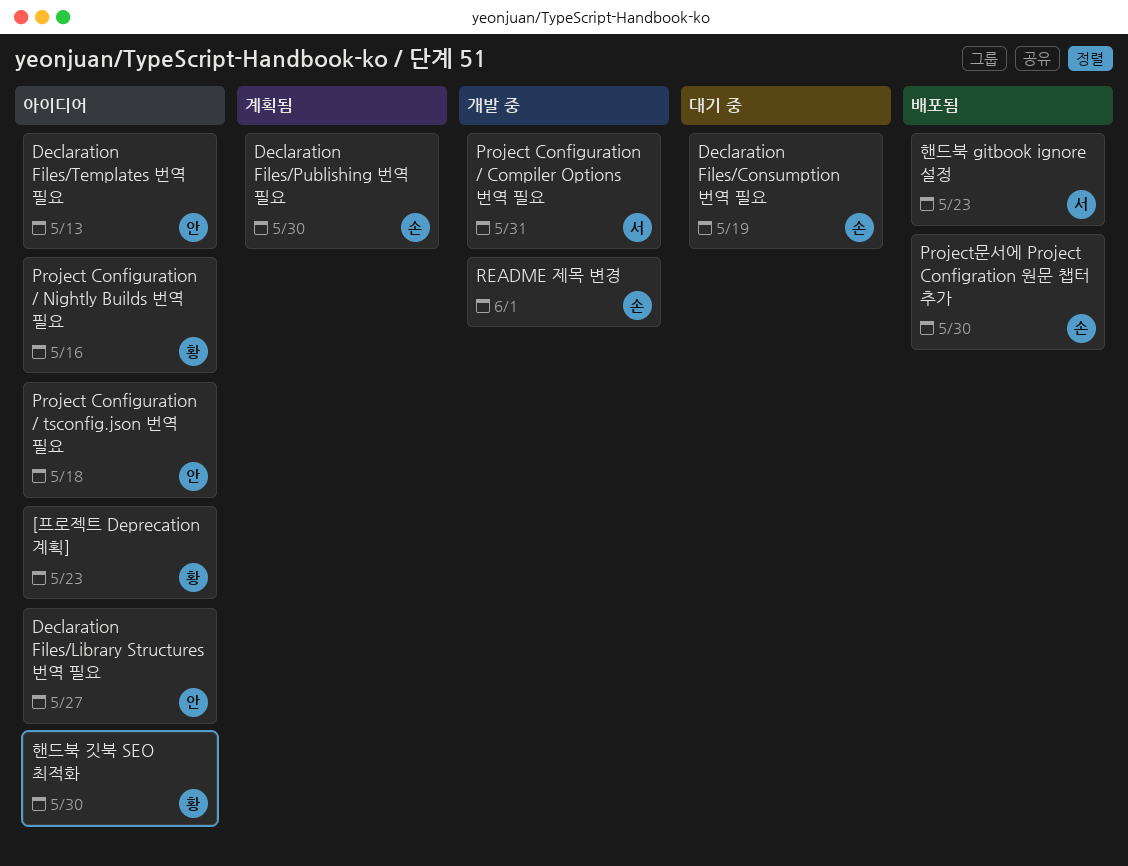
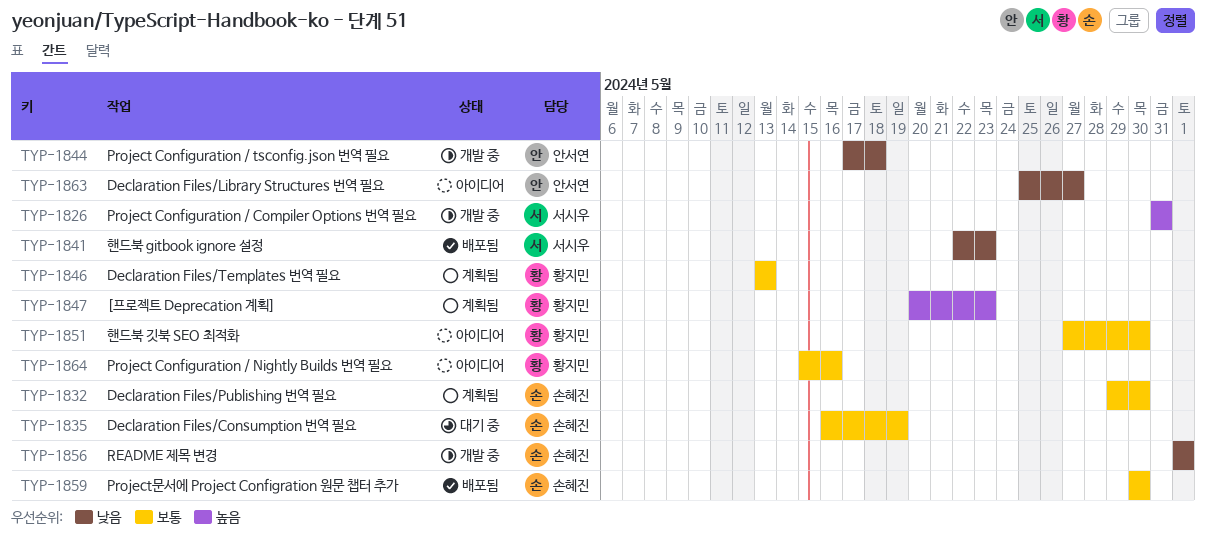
[프로젝트 Deprecation 계획], status: 아이디어 -> 계획됨
Declaration Files/Templates 번역 필요, status: 아이디어 -> 계획됨
Declaration Files/Templates 번역 필요, owner: 안서연 -> 황지민
Project Configuration / tsconfig.json 번역 필요, status: 아이디어 -> 개발 중

